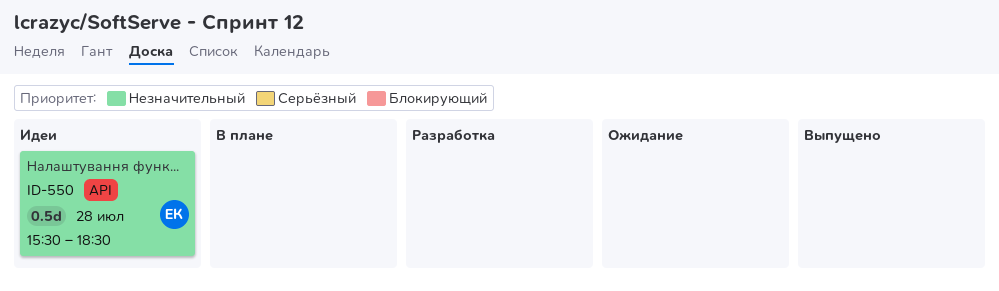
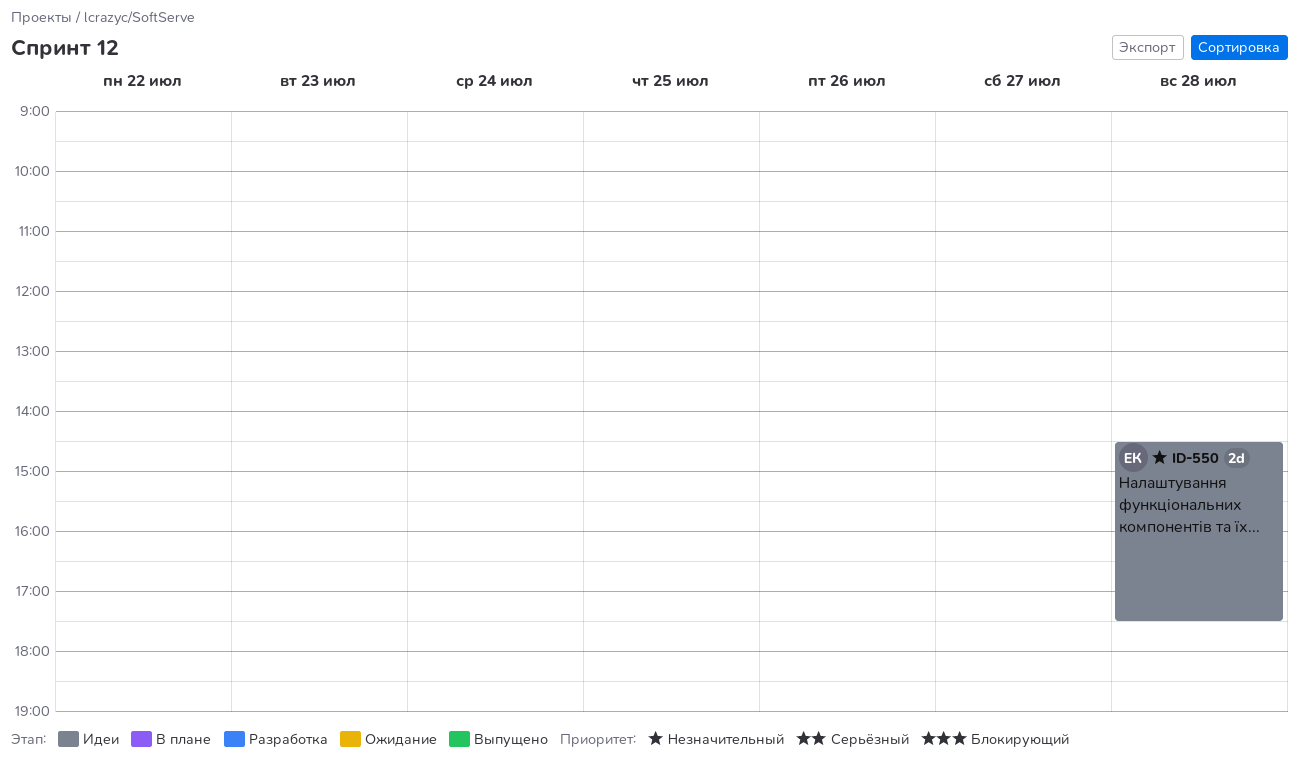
ID-550, estimate: 0.5d -> 2d
ID-550, begins: 15:30 -> 14:30
ID-550, ends: 18:30 -> 17:30

